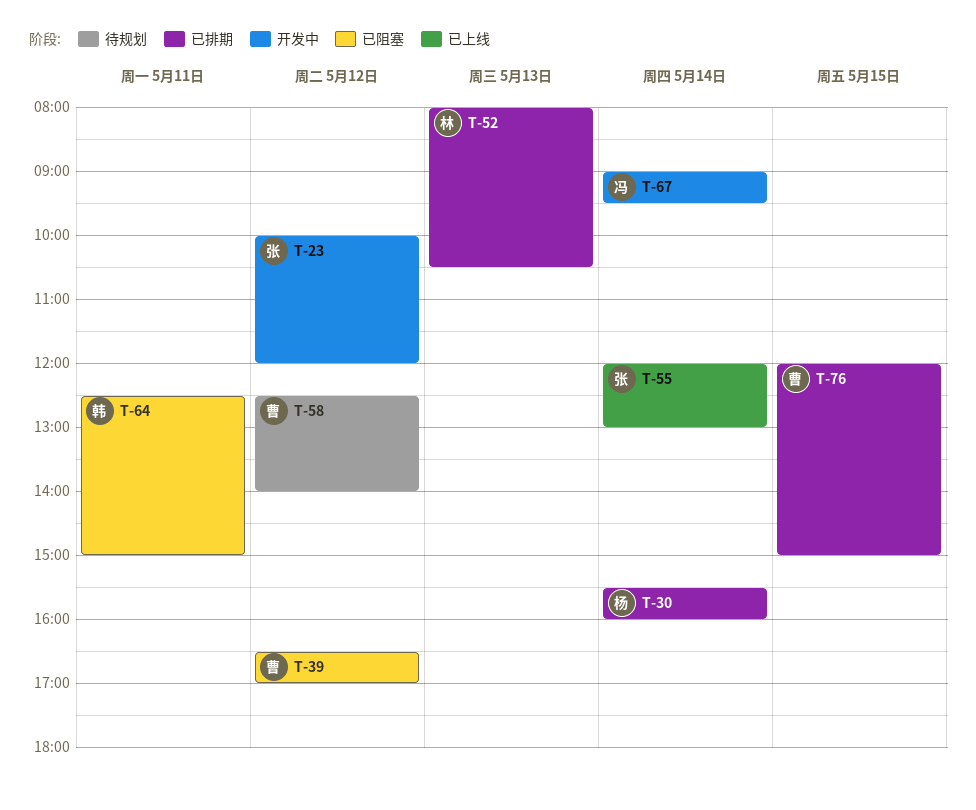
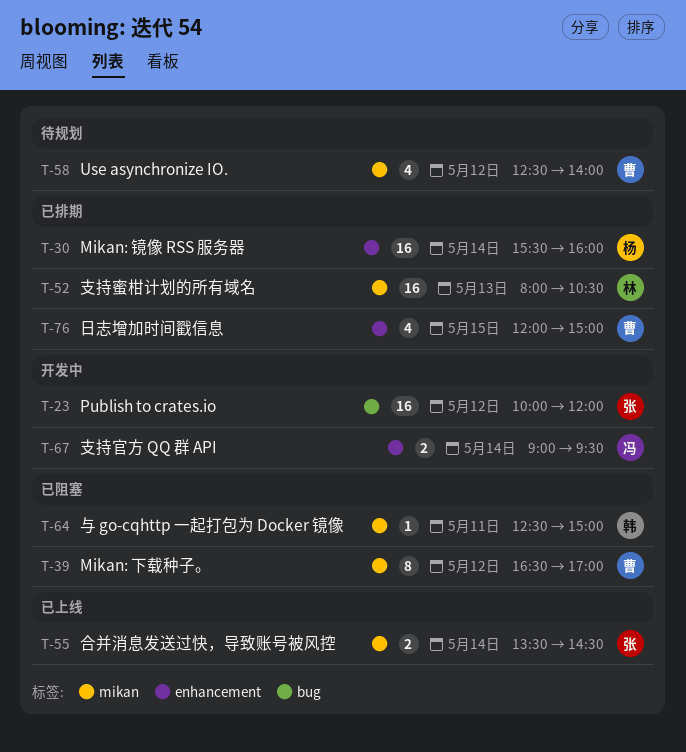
T-55, begins: 12:00 -> 13:30
T-55, ends: 13:00 -> 14:30

